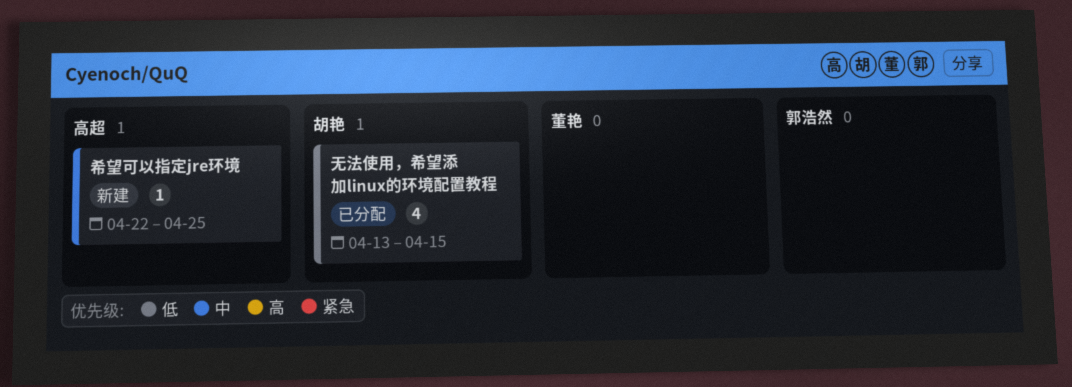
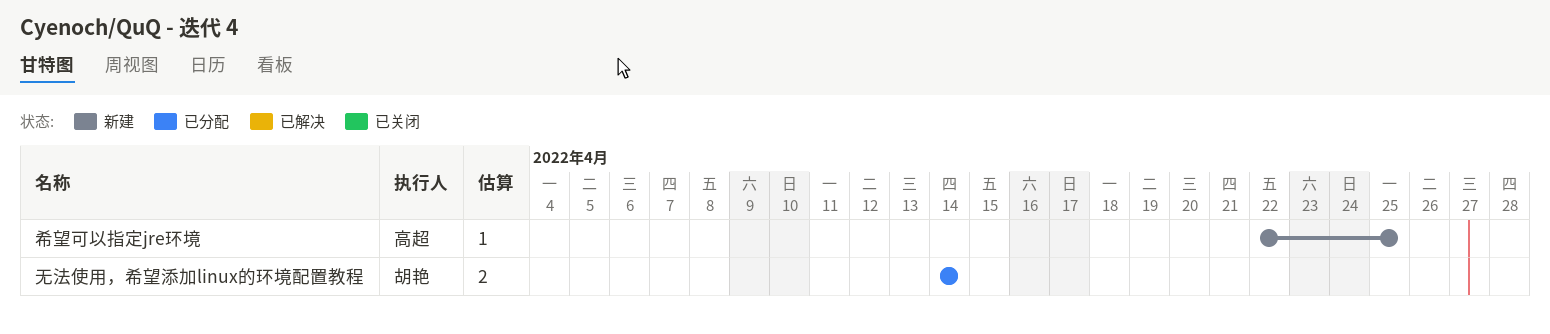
无法使用，希望添加linux的环境配置教程, estimate: 4 -> 2
无法使用，希望添加linux的环境配置教程, start: Apr 13 -> Apr 14
无法使用，希望添加linux的环境配置教程, due: Apr 15 -> Apr 14

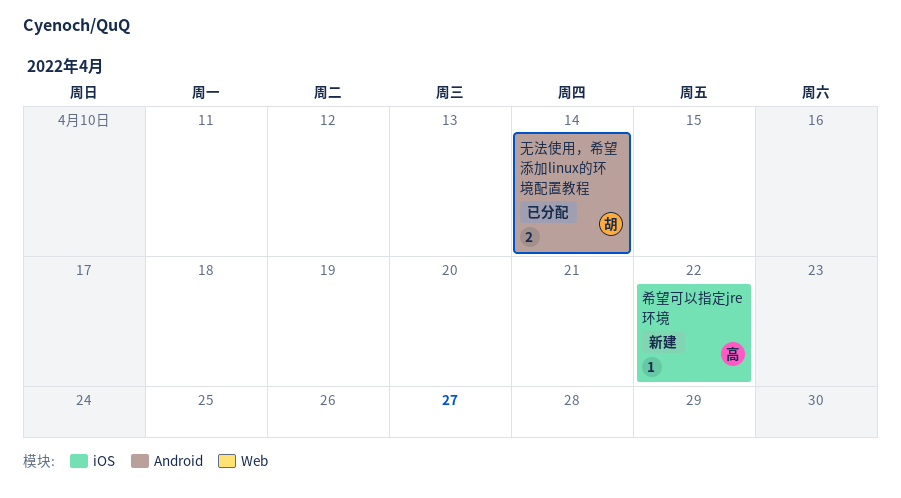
希望可以指定jre环境, due: Apr 25 -> Apr 22

